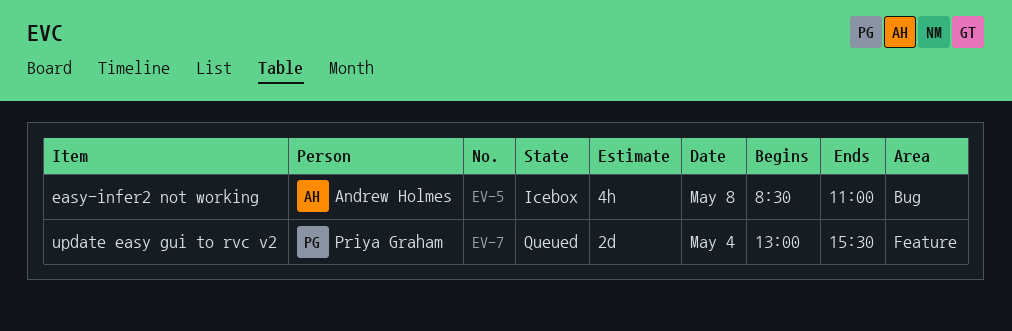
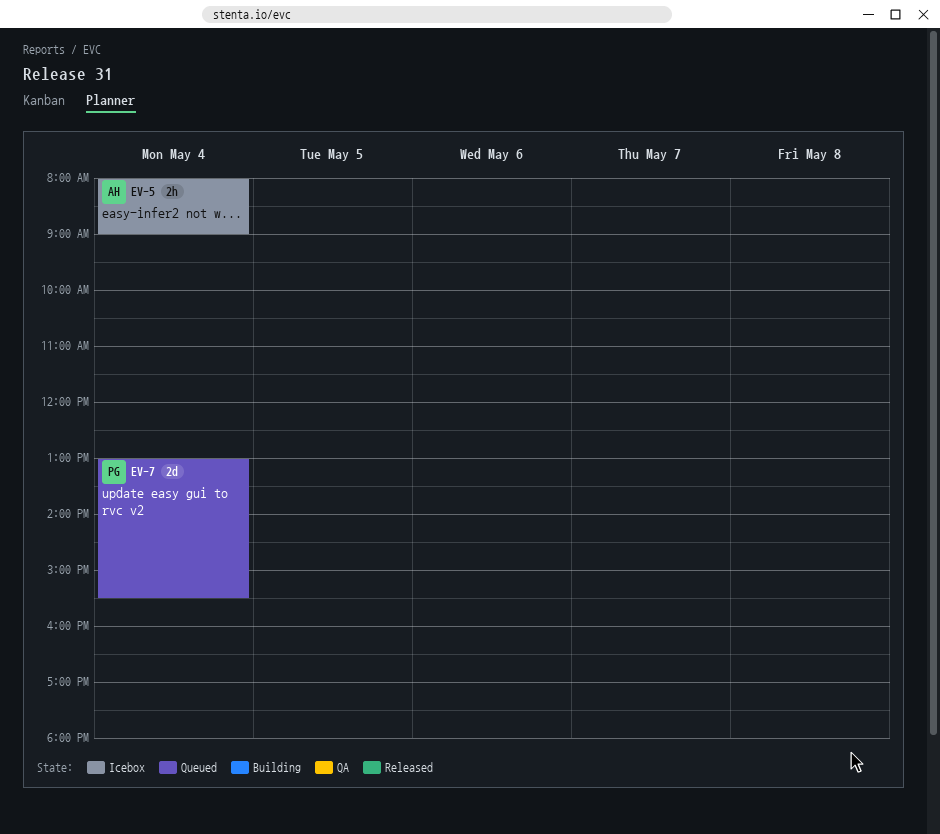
EV-5, estimate: 4h -> 2h
EV-5, day: May 8 -> May 4
EV-5, begins: 08:30 -> 08:00
EV-5, ends: 11:00 -> 09:00

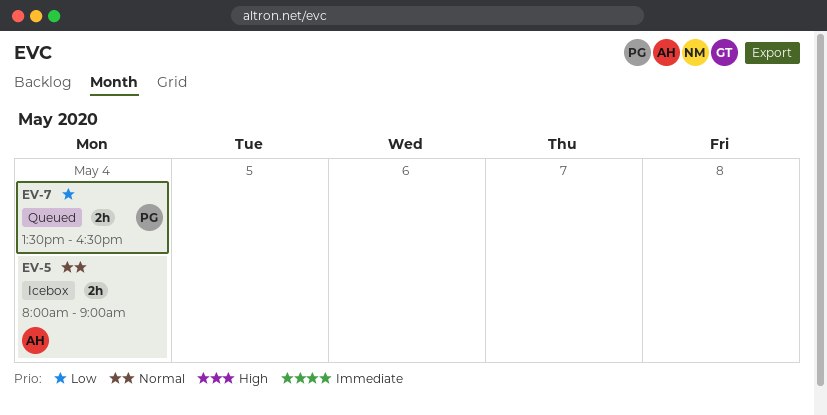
EV-7, estimate: 2d -> 2h
EV-7, begins: 13:00 -> 13:30
EV-7, ends: 15:30 -> 16:30

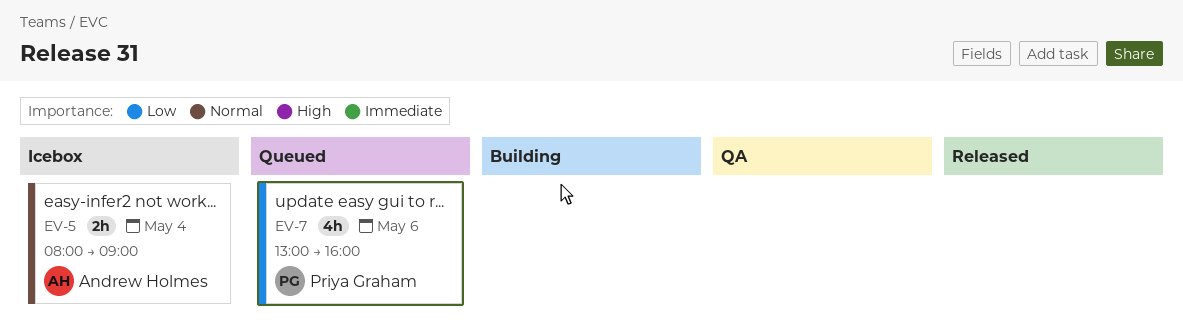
EV-7, estimate: 2h -> 4h
EV-7, day: May 4 -> May 6
EV-7, begins: 13:30 -> 13:00
EV-7, ends: 16:30 -> 16:00

